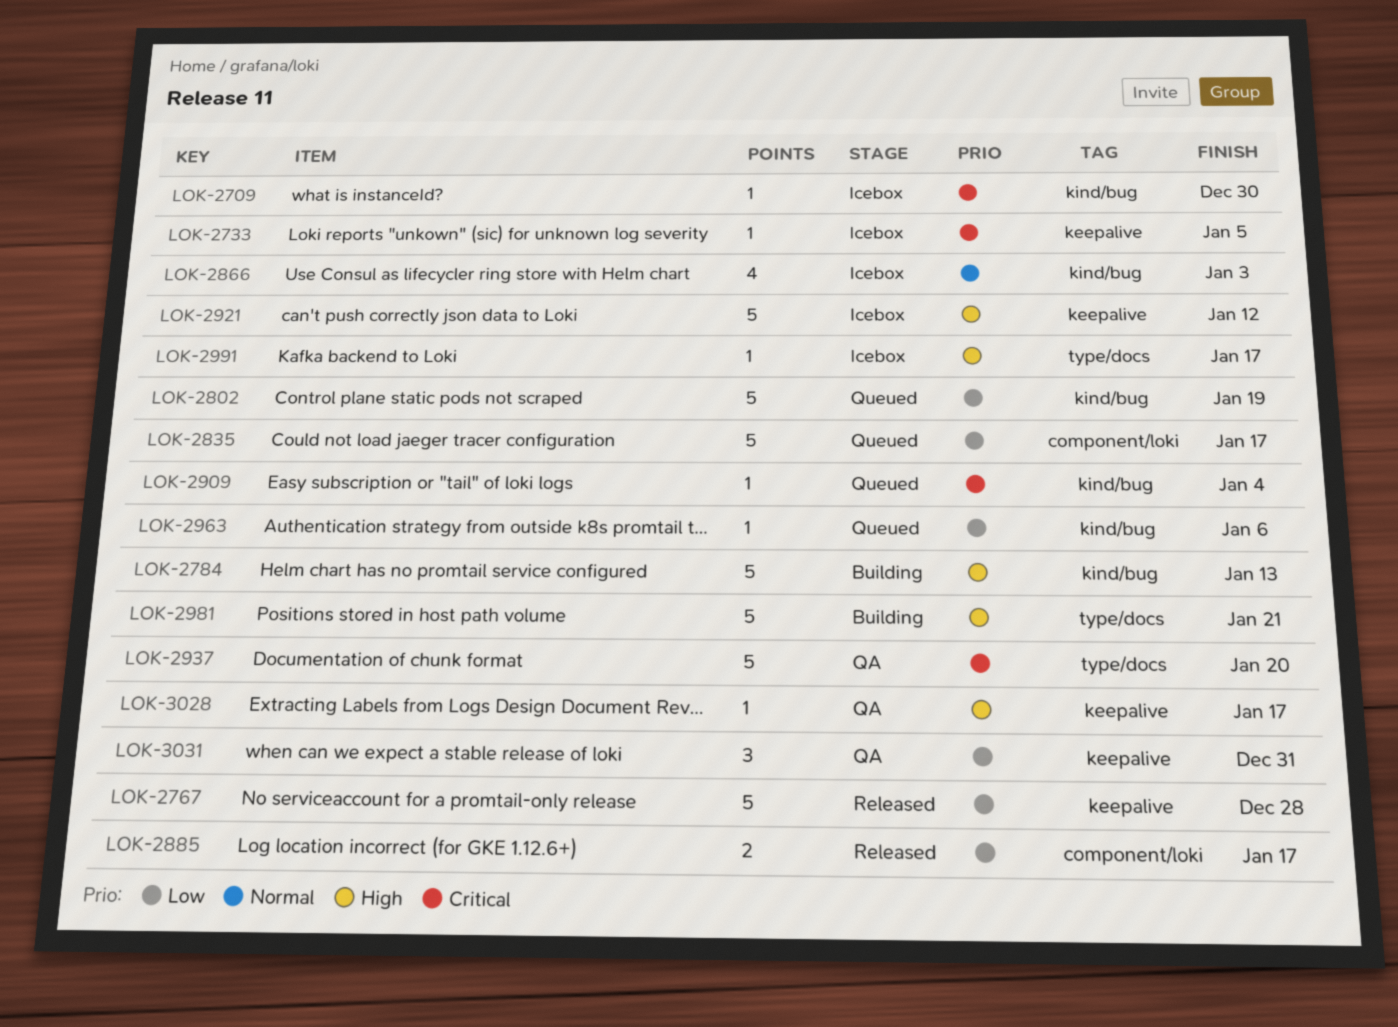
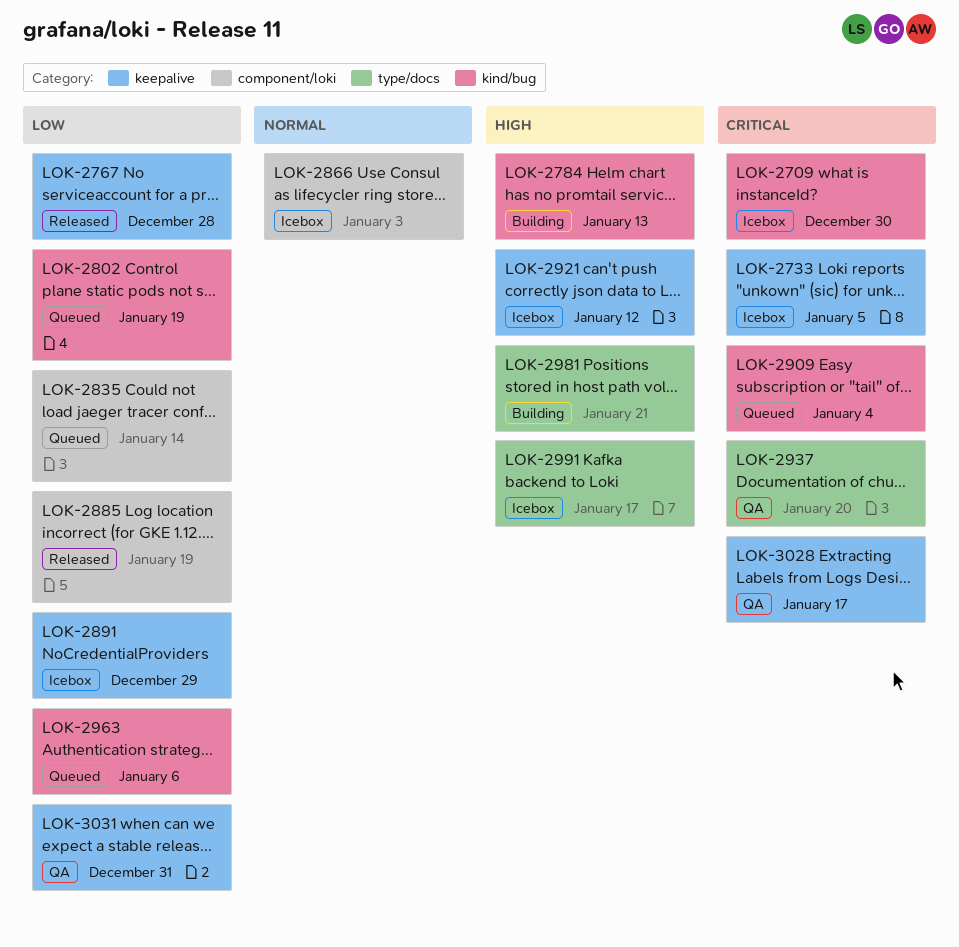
LOK-2835, due: Jan 17 -> Jan 14
LOK-2866, label: kind/bug -> component/loki
LOK-2885, due: Jan 17 -> Jan 19
LOK-2891: none -> present
LOK-3028, priority: High -> Critical

